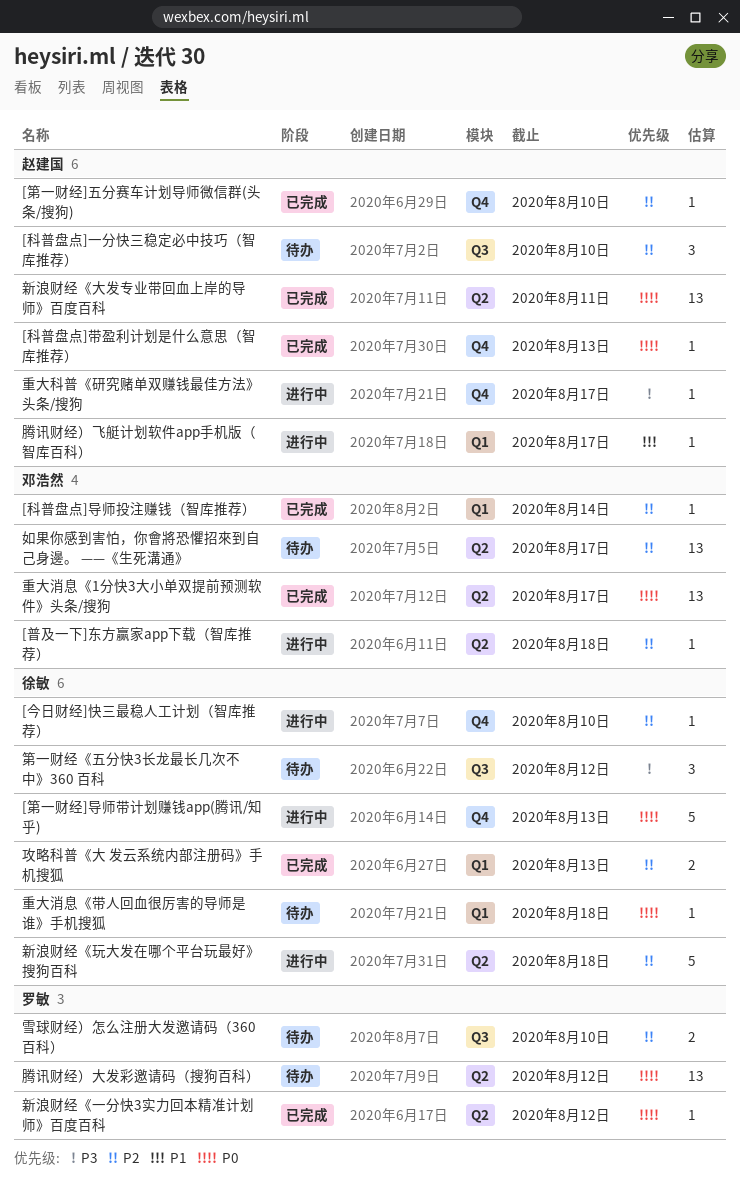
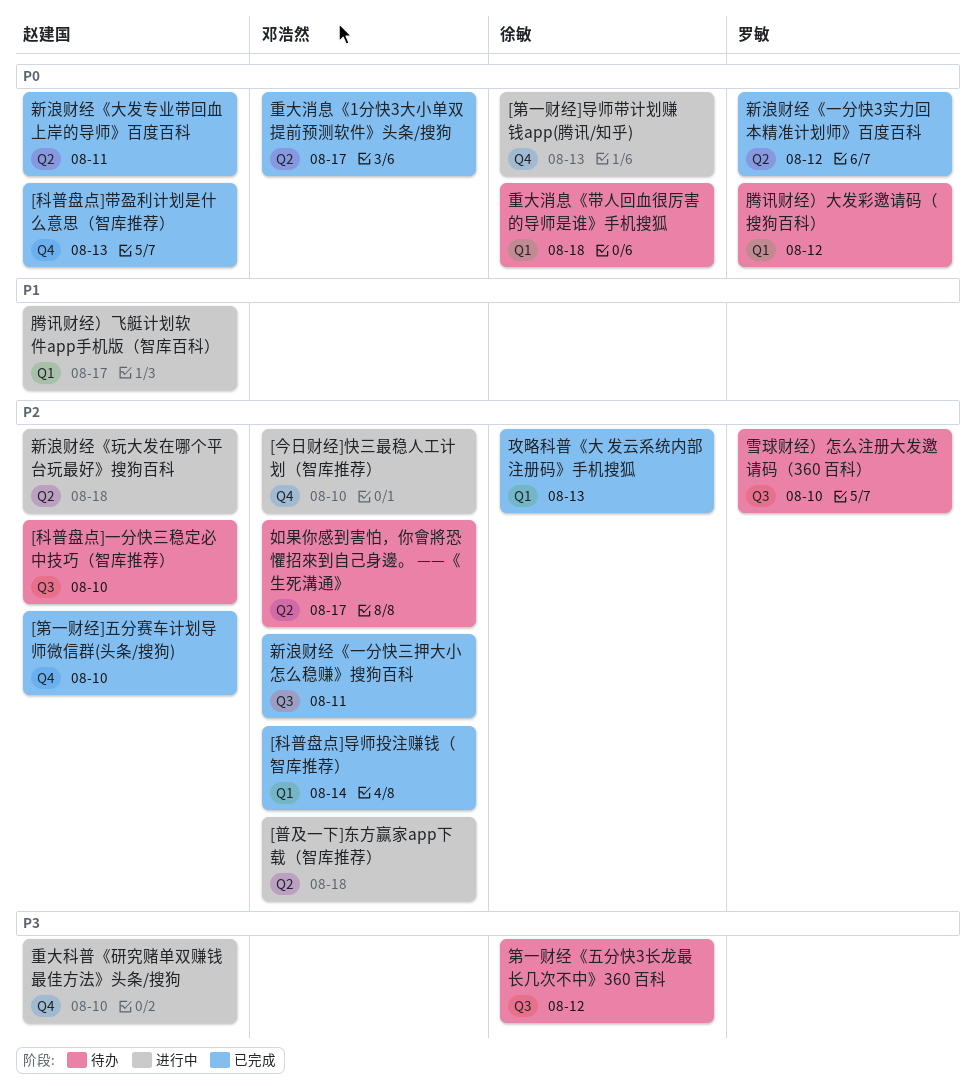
[今日财经]快三最稳人工计划（智库推荐）, owner: 徐敏 -> 邓浩然
新浪财经《一分快三押大小怎么稳赚》搜狗百科: none -> present
新浪财经《玩大发在哪个平台玩最好》搜狗百科, owner: 徐敏 -> 赵建国
腾讯财经）大发彩邀请码（搜狗百科）, label: Q2 -> Q1
重大科普《研究赌单双赚钱最佳方法》头条/搜狗, due: Aug 17 -> Aug 10

